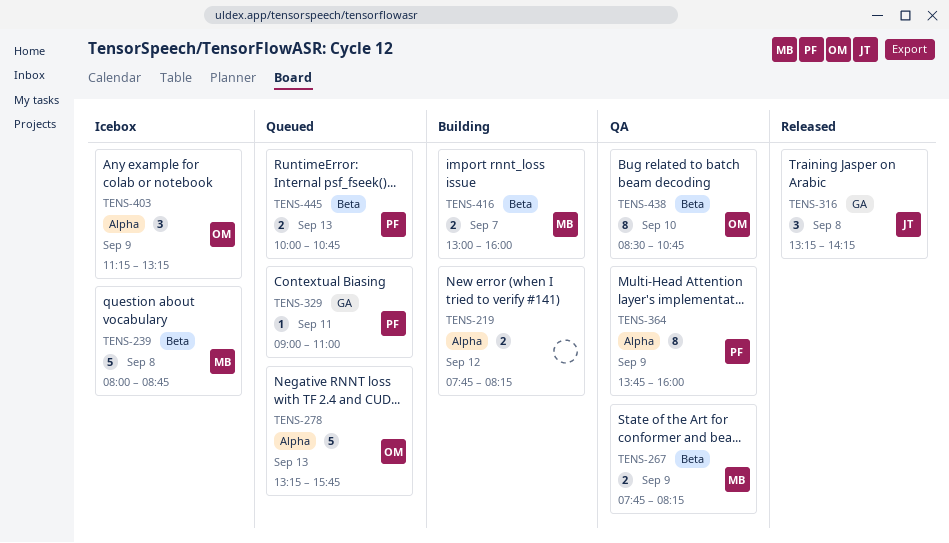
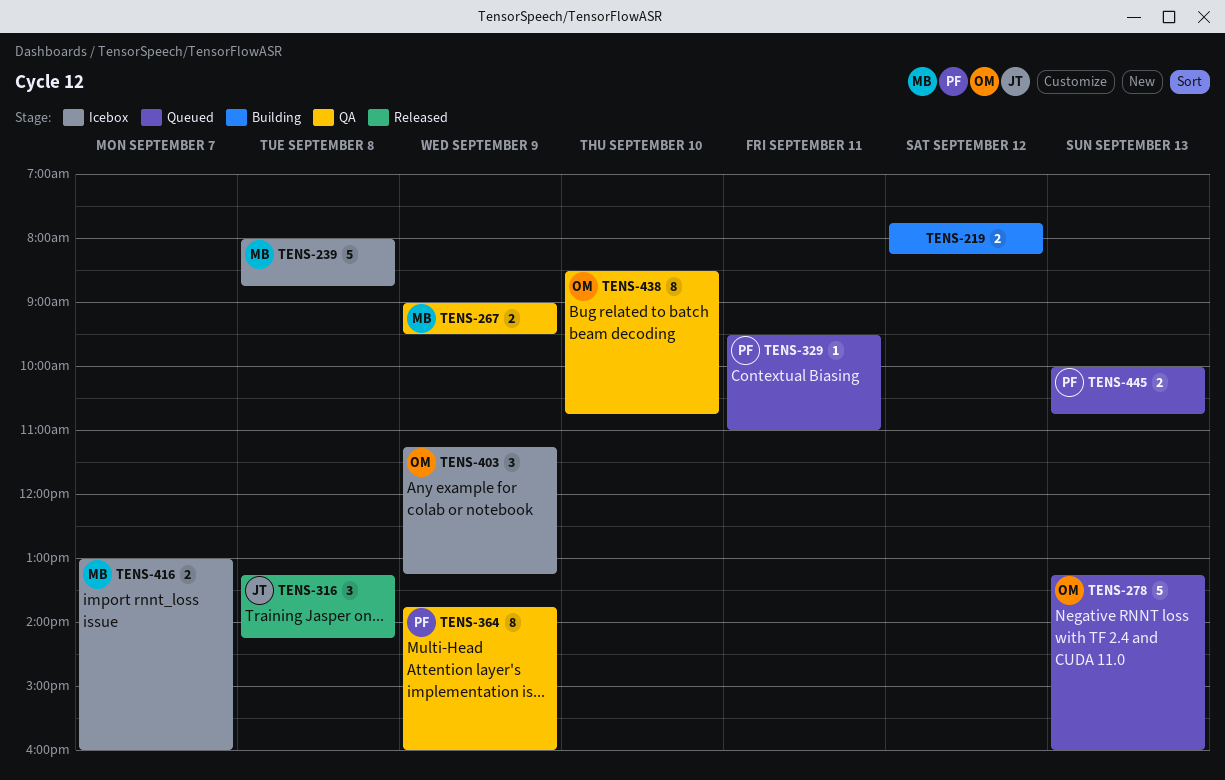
TENS-267, begins: 07:45 -> 09:00
TENS-267, ends: 08:15 -> 09:30
TENS-278, ends: 15:45 -> 16:00
TENS-329, begins: 09:00 -> 09:30
TENS-416, status: Building -> Icebox

